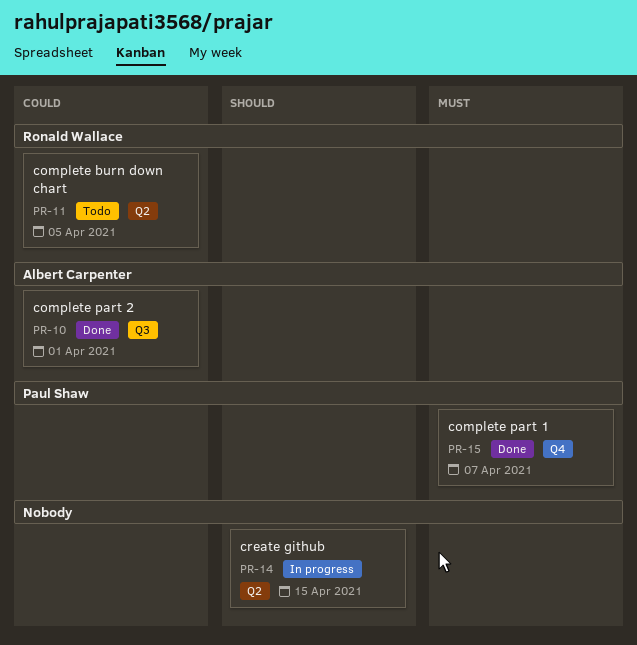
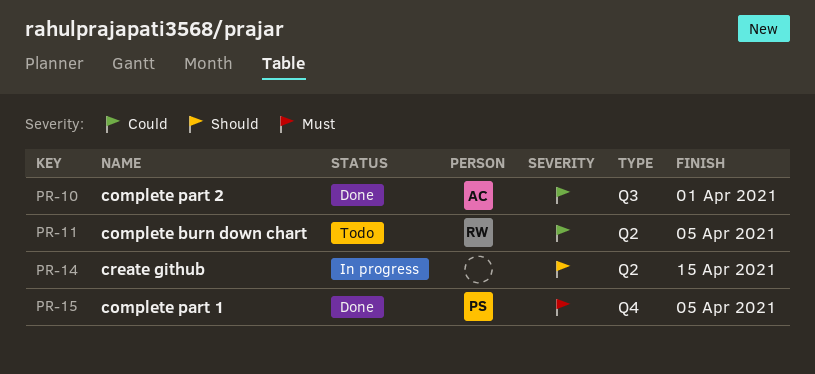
PR-15, due: Apr 7 -> Apr 5

